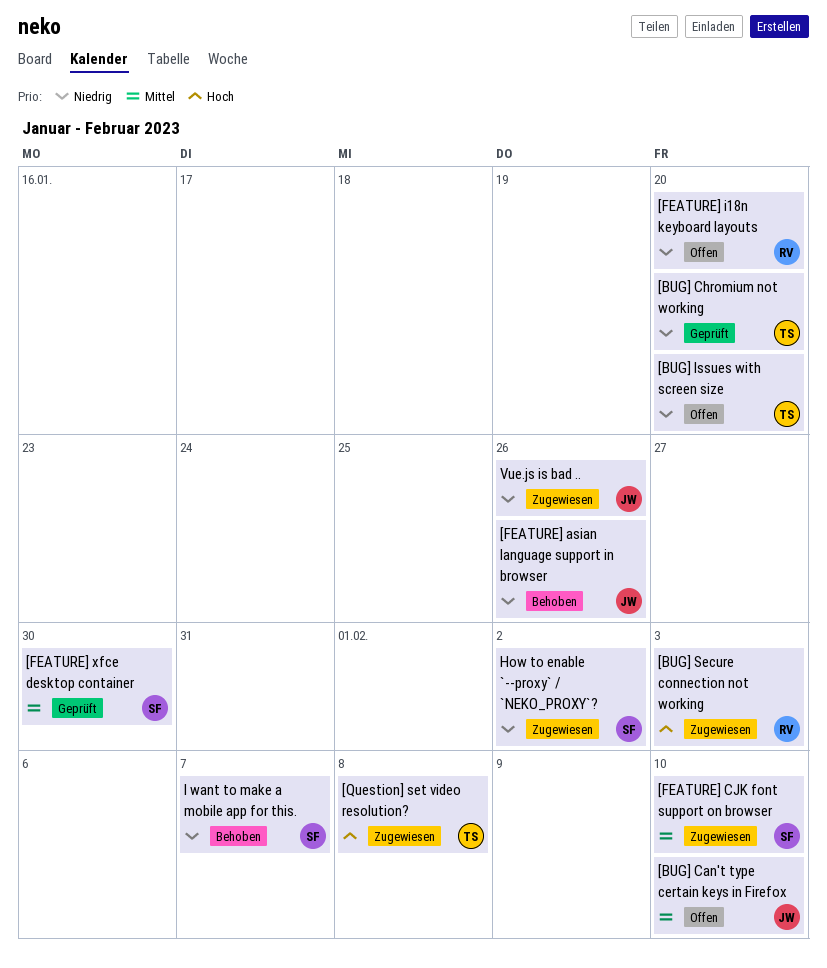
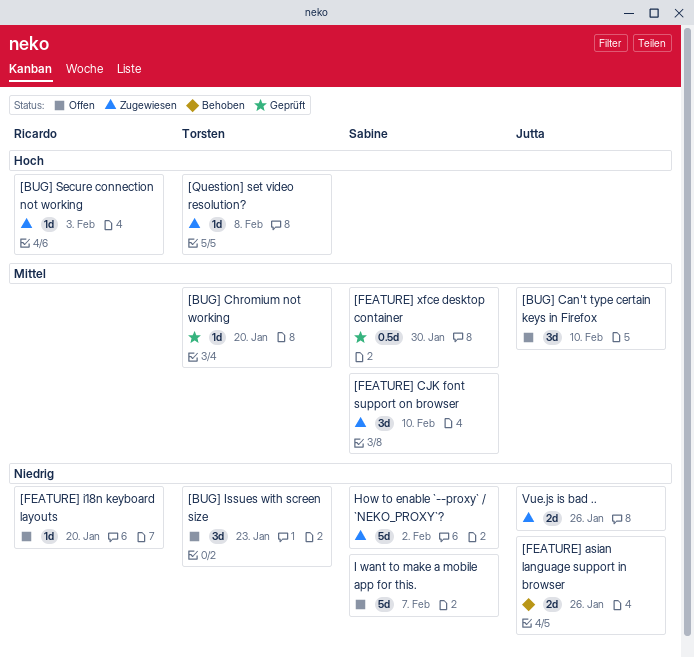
[BUG] Chromium not working, priority: Niedrig -> Mittel
[BUG] Issues with screen size, due: Jan 20 -> Jan 23
I want to make a mobile app for this., status: Behoben -> Offen

